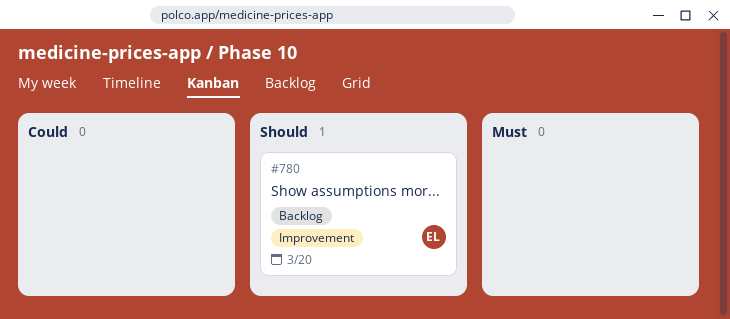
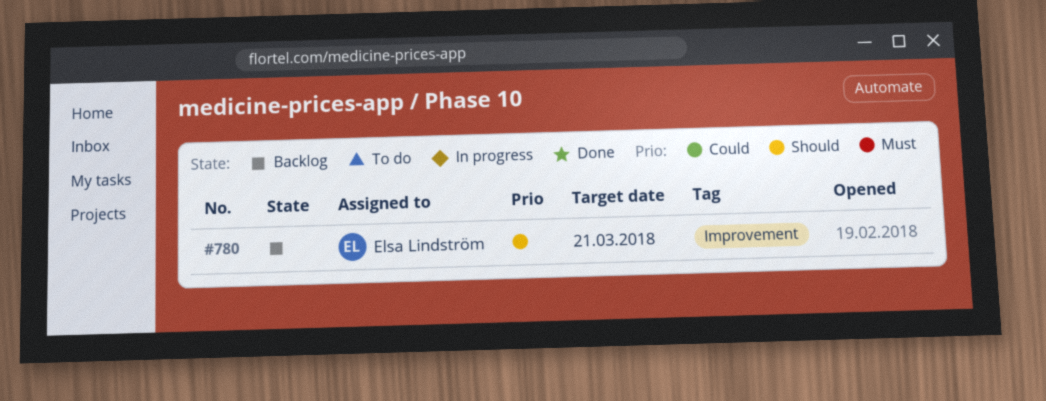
#780, due: Mar 20 -> Mar 21

